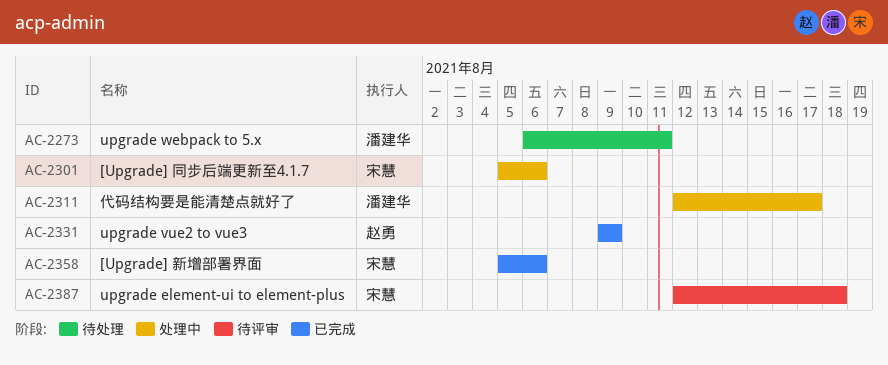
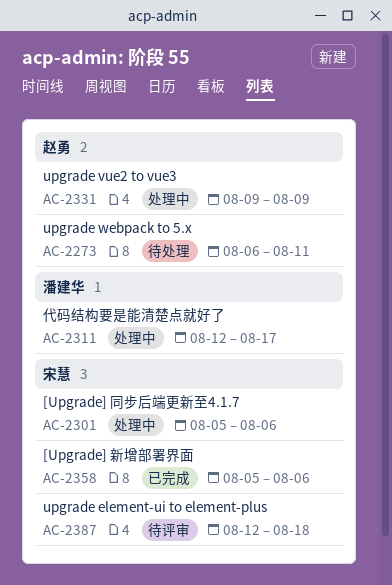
AC-2273, owner: 潘建华 -> 赵勇
AC-2331, status: 已完成 -> 处理中

